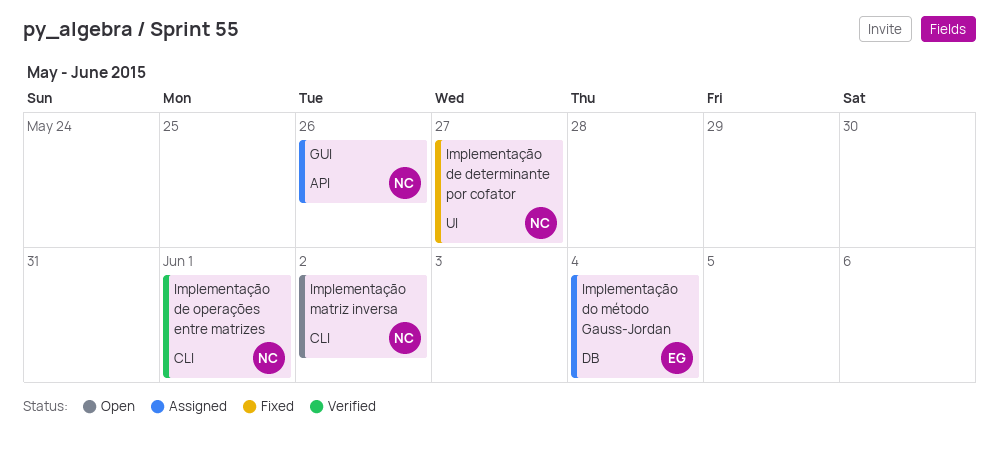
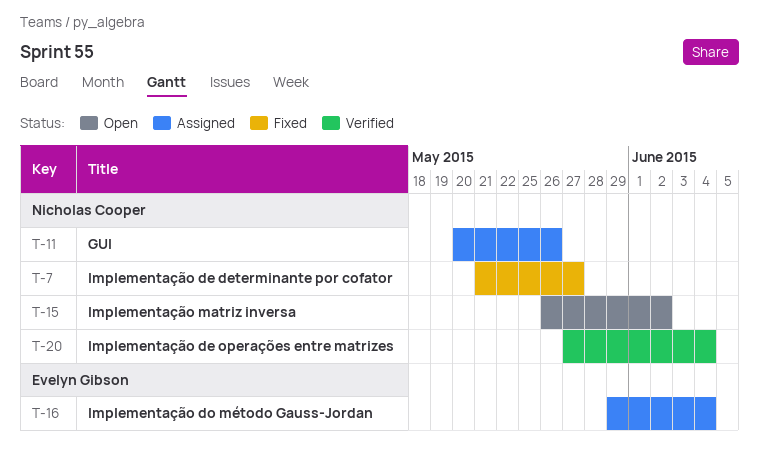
Implementação de operações entre matrizes, due: Jun 1 -> Jun 4

